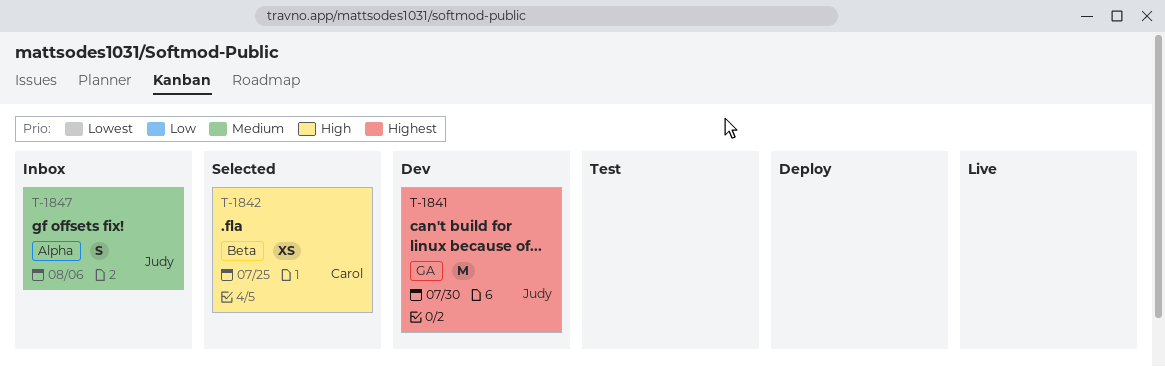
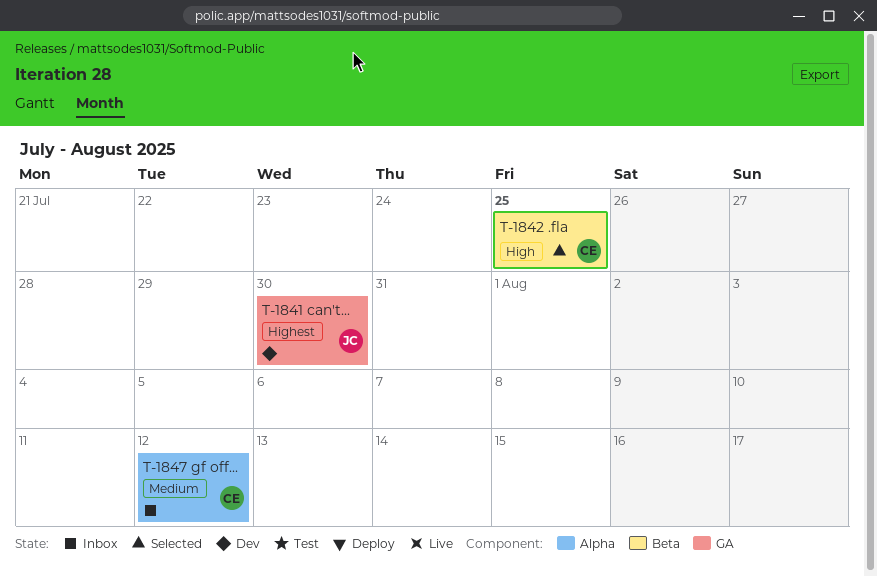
T-1847, owner: Judy -> Carol
T-1847, due: Aug 6 -> Aug 12

